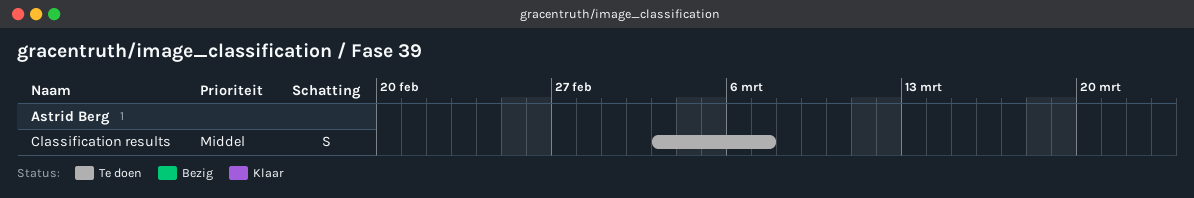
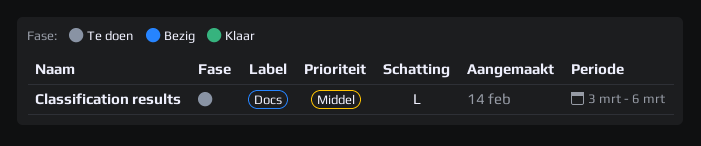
Classification results, estimate: S -> L
Classification results, due: Mar 7 -> Mar 6

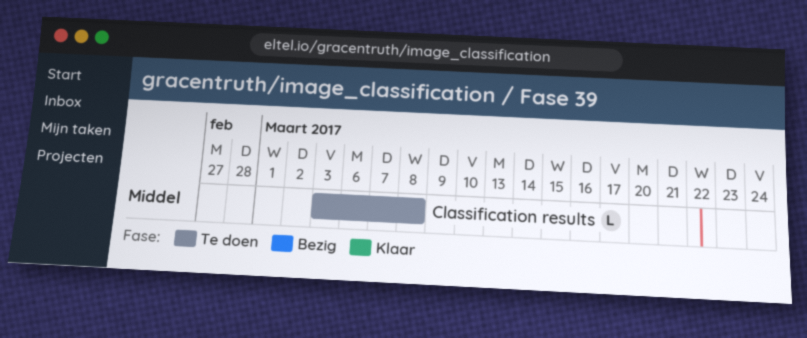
Classification results, due: Mar 6 -> Mar 8

